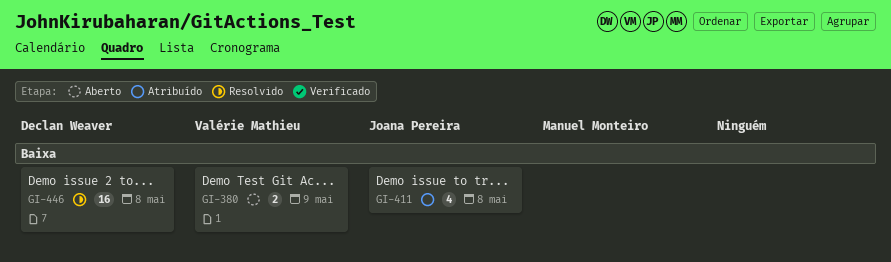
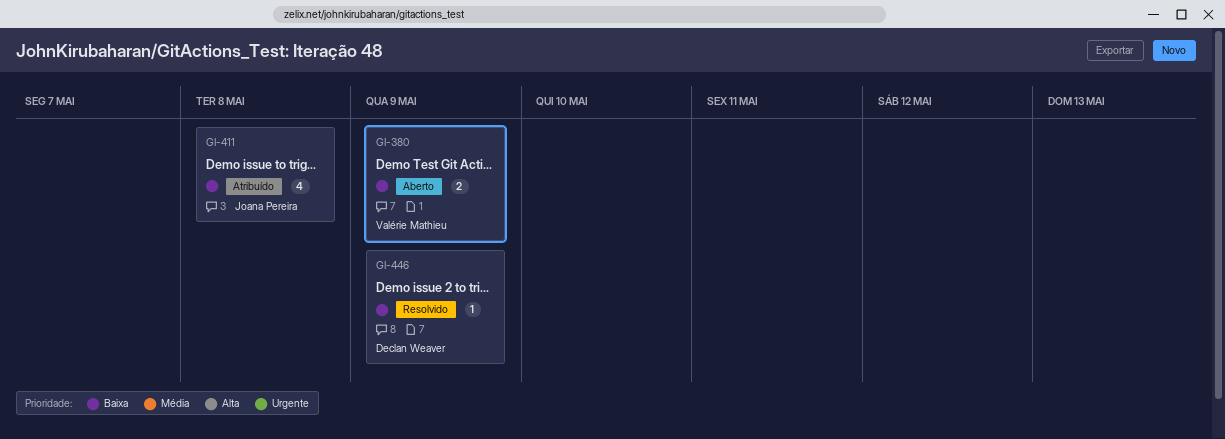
GI-446, estimate: 16 -> 1
GI-446, due: May 8 -> May 9

